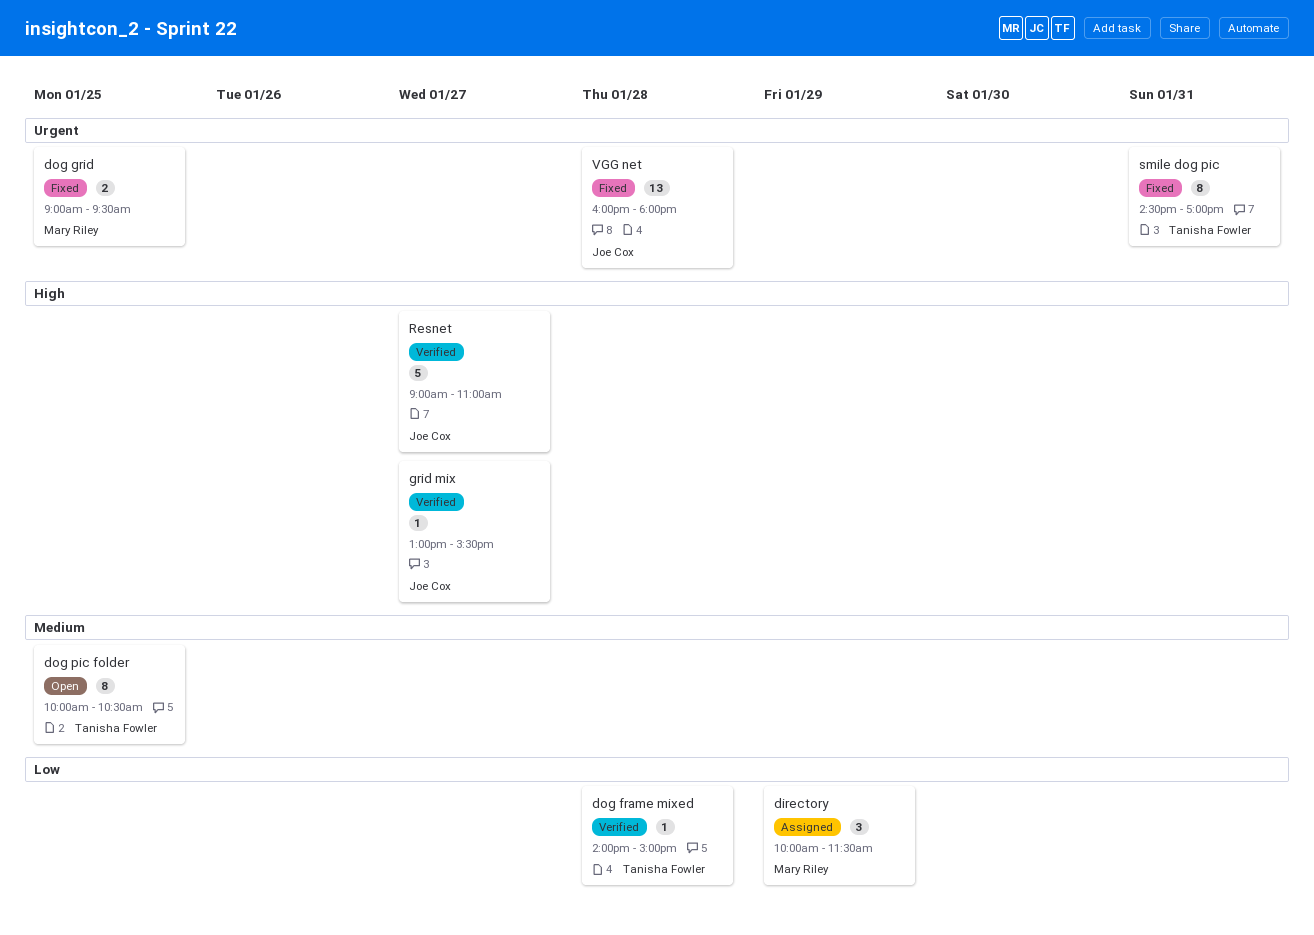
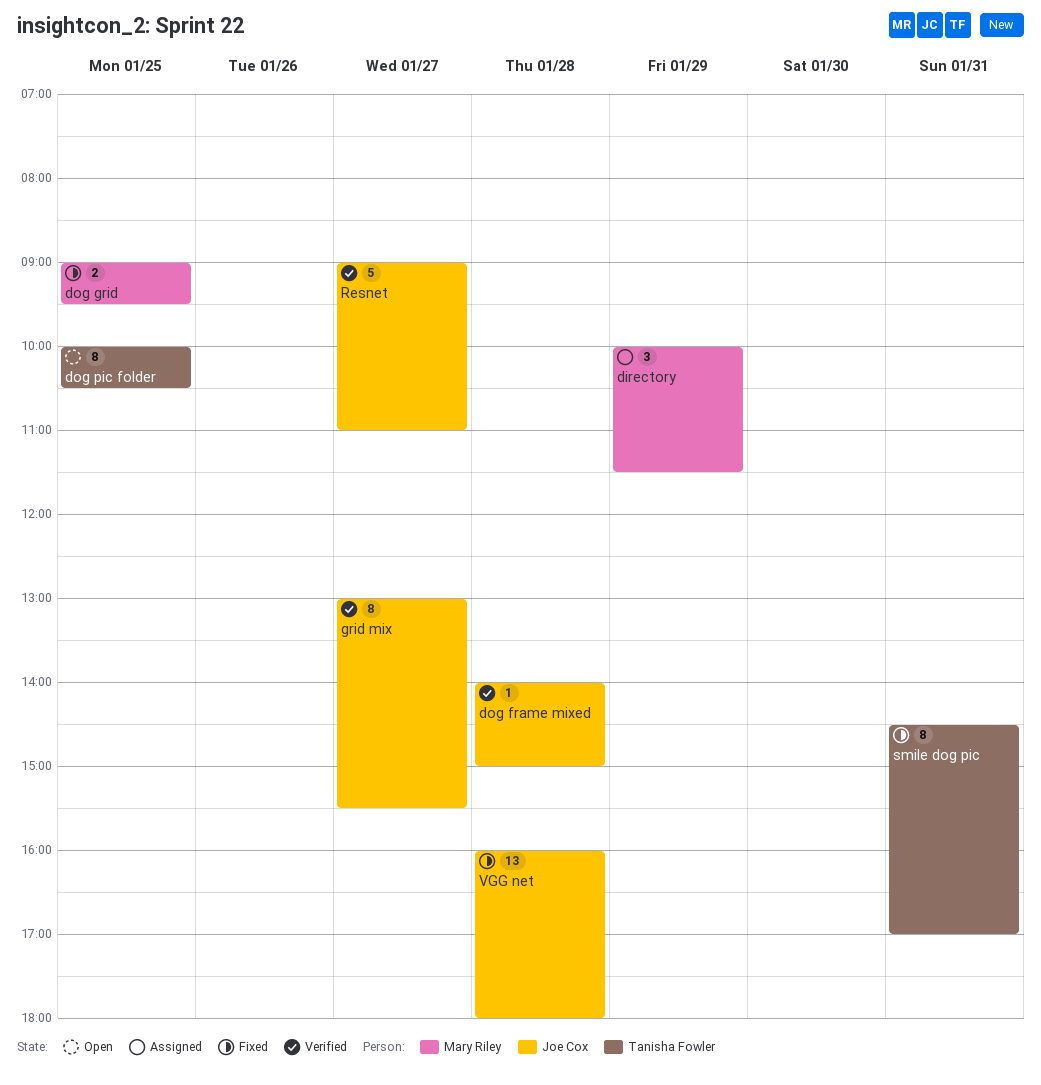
dog frame mixed, owner: Tanisha Fowler -> Joe Cox
grid mix, estimate: 1 -> 8

